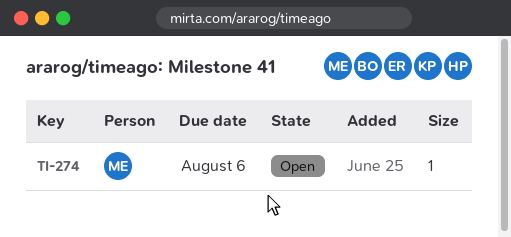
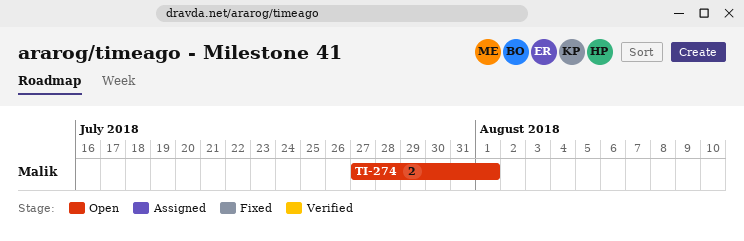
TI-274, estimate: 1 -> 2
TI-274, due: Aug 6 -> Aug 1

